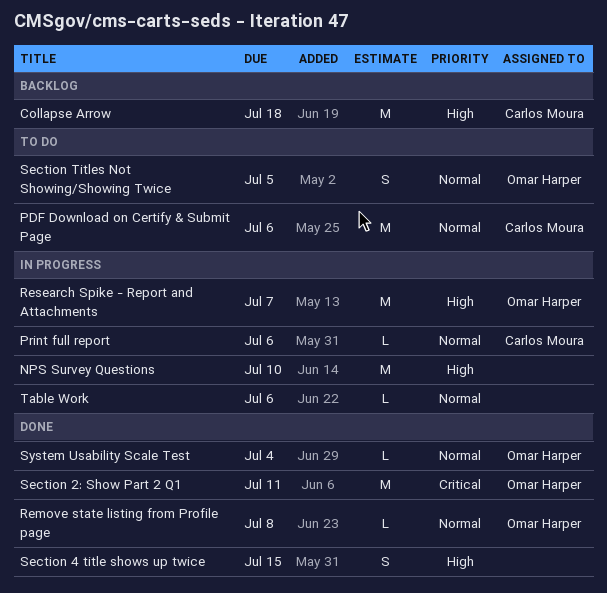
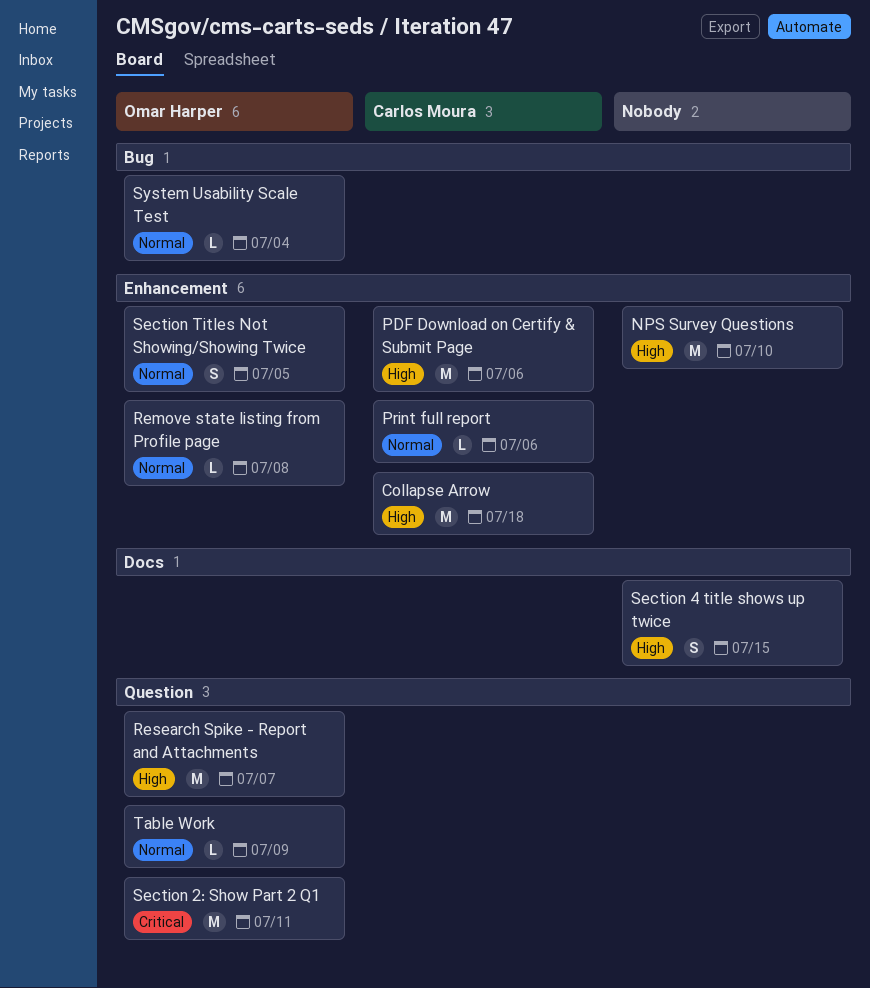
PDF Download on Certify & Submit Page, priority: Normal -> High
Table Work, owner: none -> Omar Harper
Table Work, due: Jul 6 -> Jul 9

